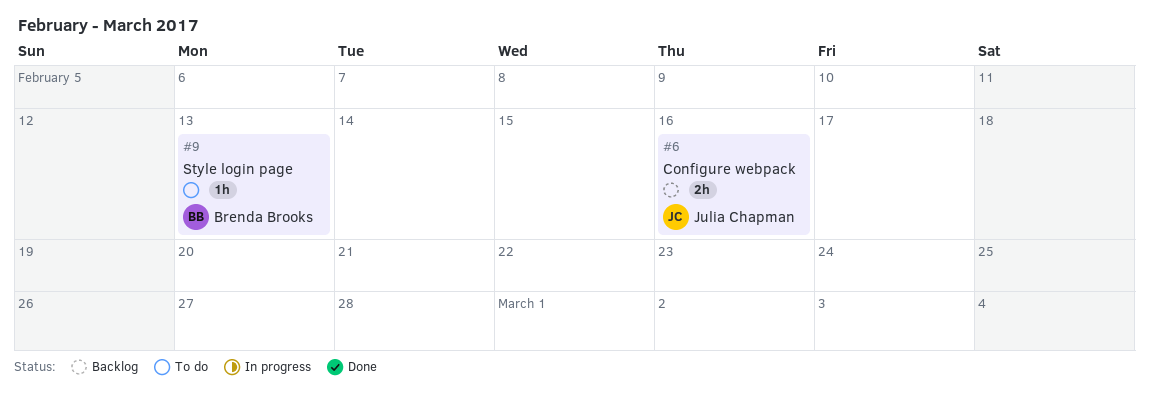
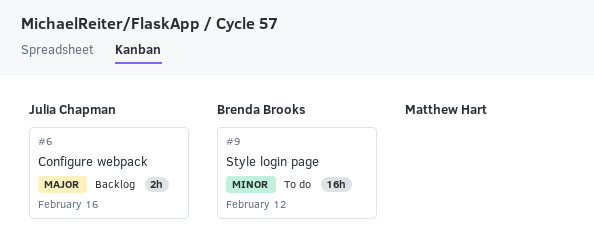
#9, estimate: 1h -> 16h
#9, due: Feb 13 -> Feb 12

